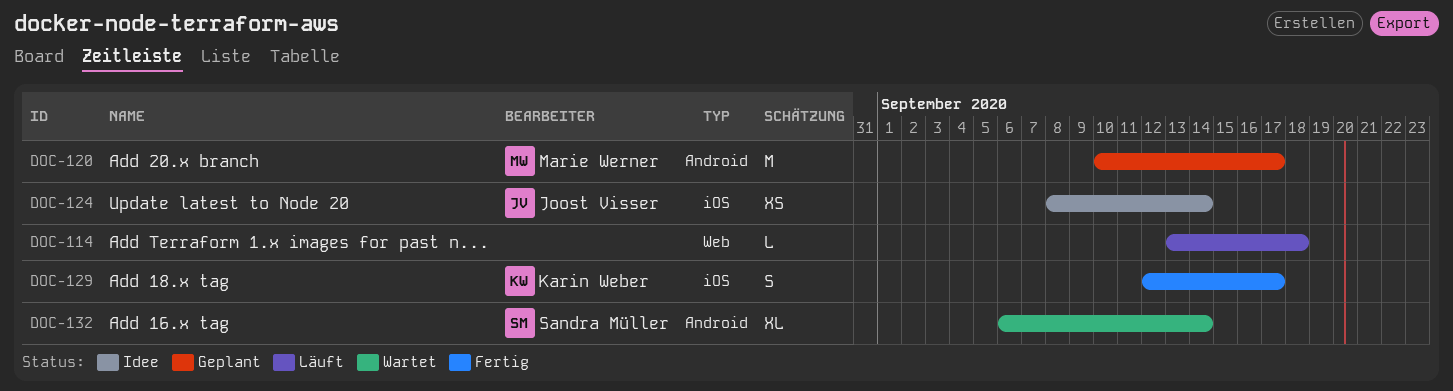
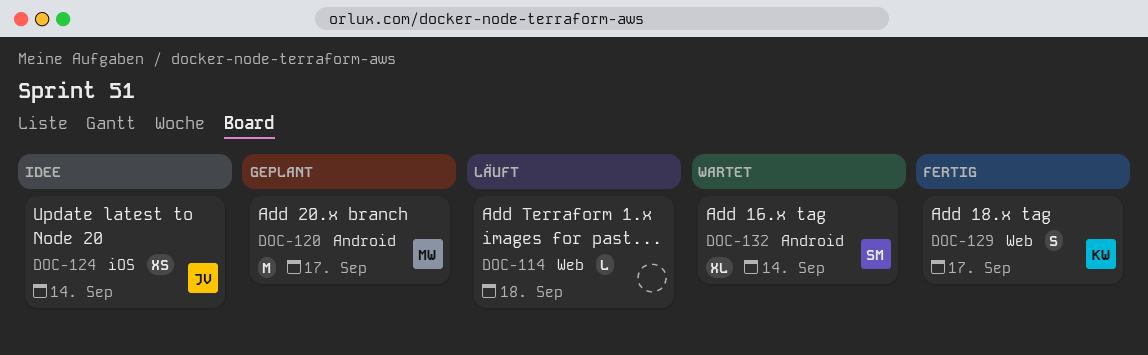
DOC-129, label: iOS -> Web

